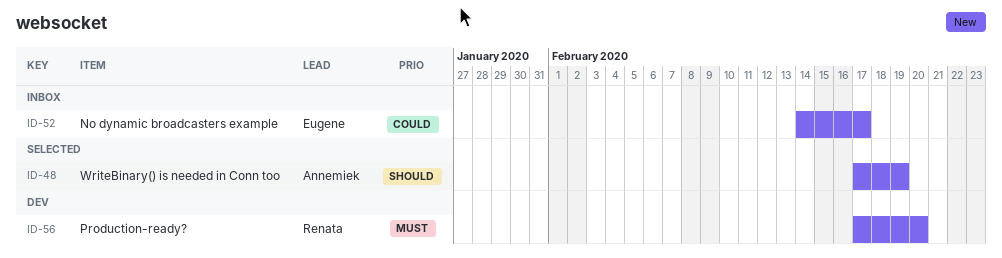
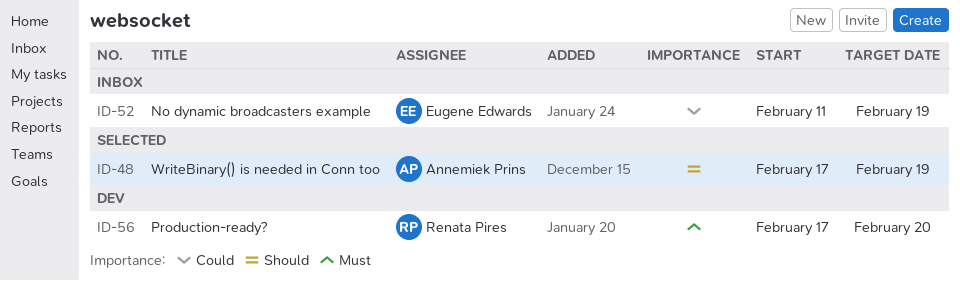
ID-52, start: Feb 14 -> Feb 11
ID-52, due: Feb 17 -> Feb 19

